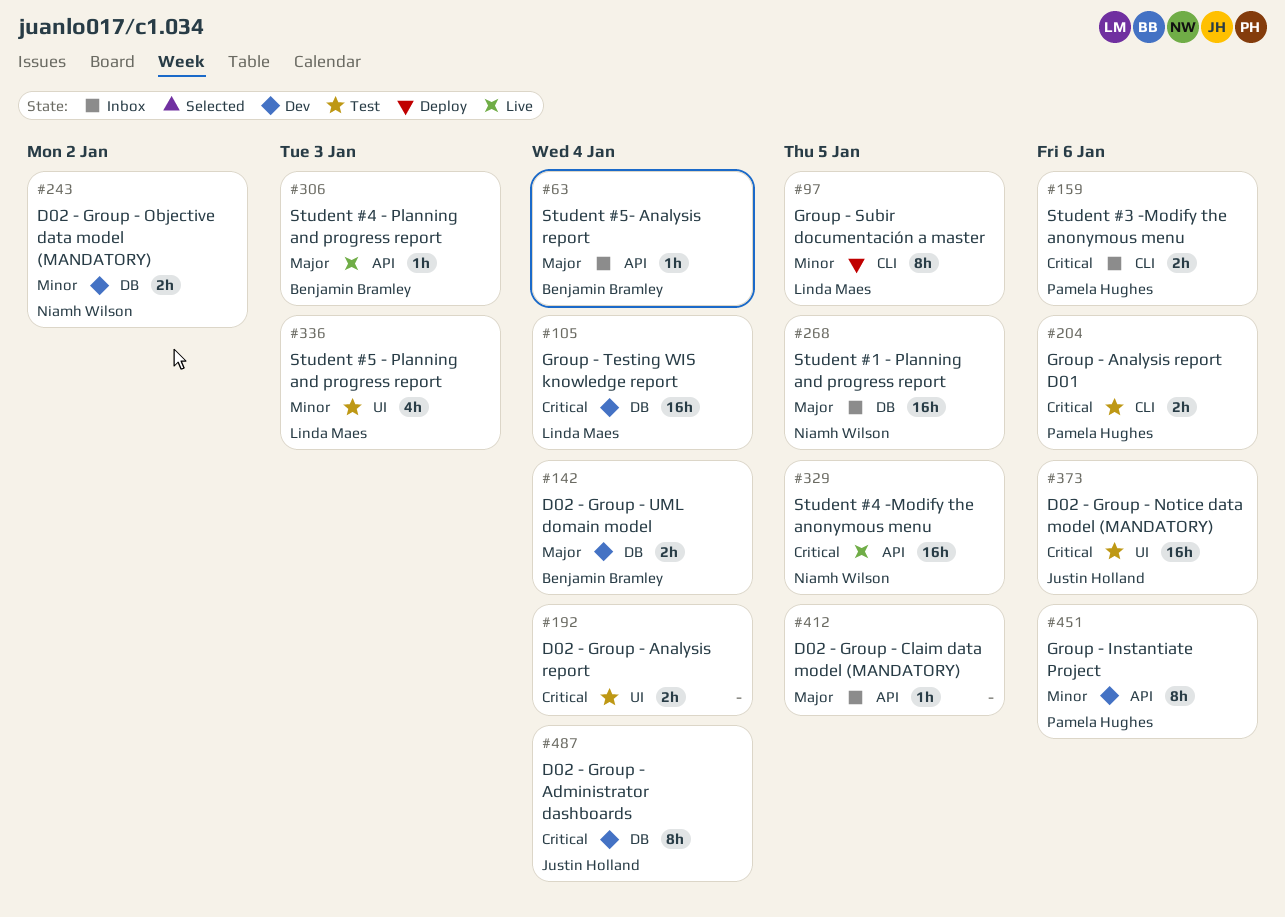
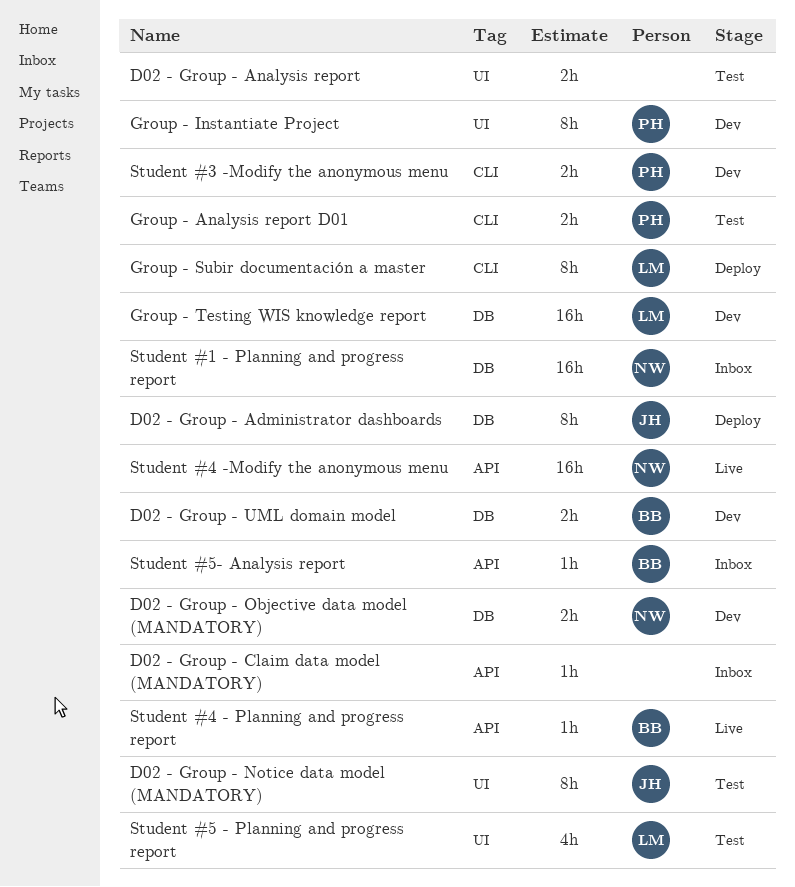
D02 - Group - Administrator dashboards, status: Dev -> Deploy
D02 - Group - Notice data model (MANDATORY), estimate: 16h -> 8h
Group - Instantiate Project, label: API -> UI
Student #3 -Modify the anonymous menu, status: Inbox -> Dev

